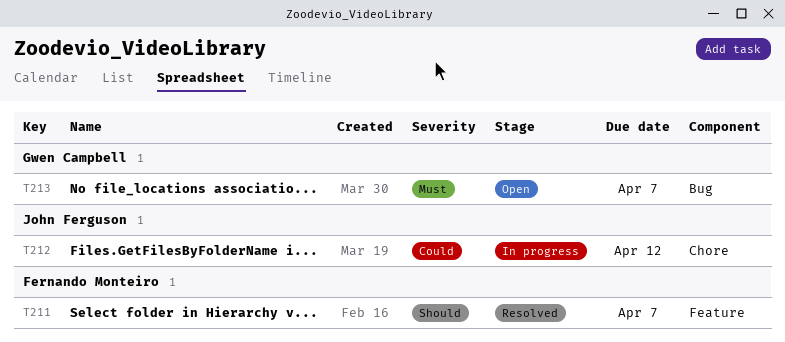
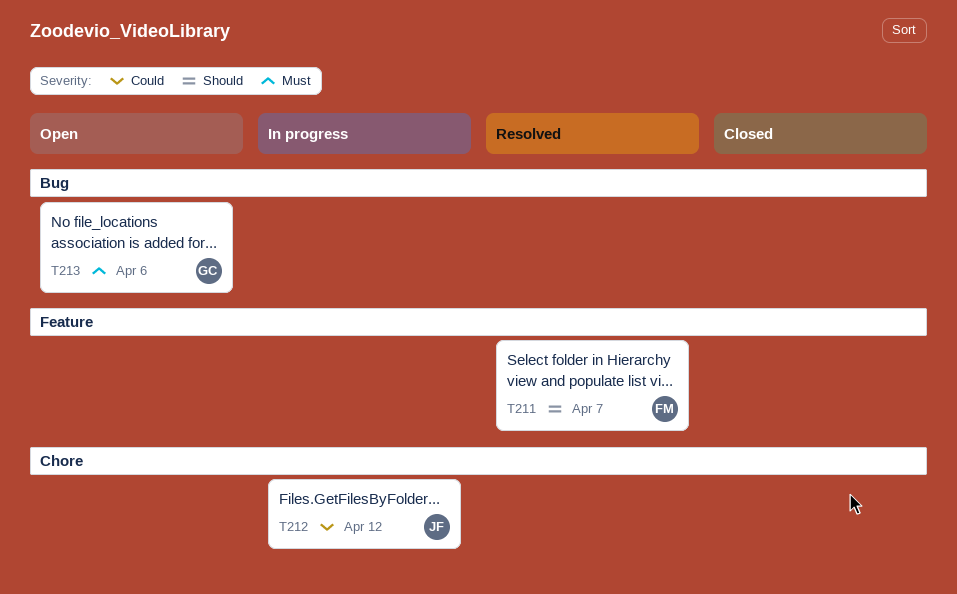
T213, due: Apr 7 -> Apr 6

